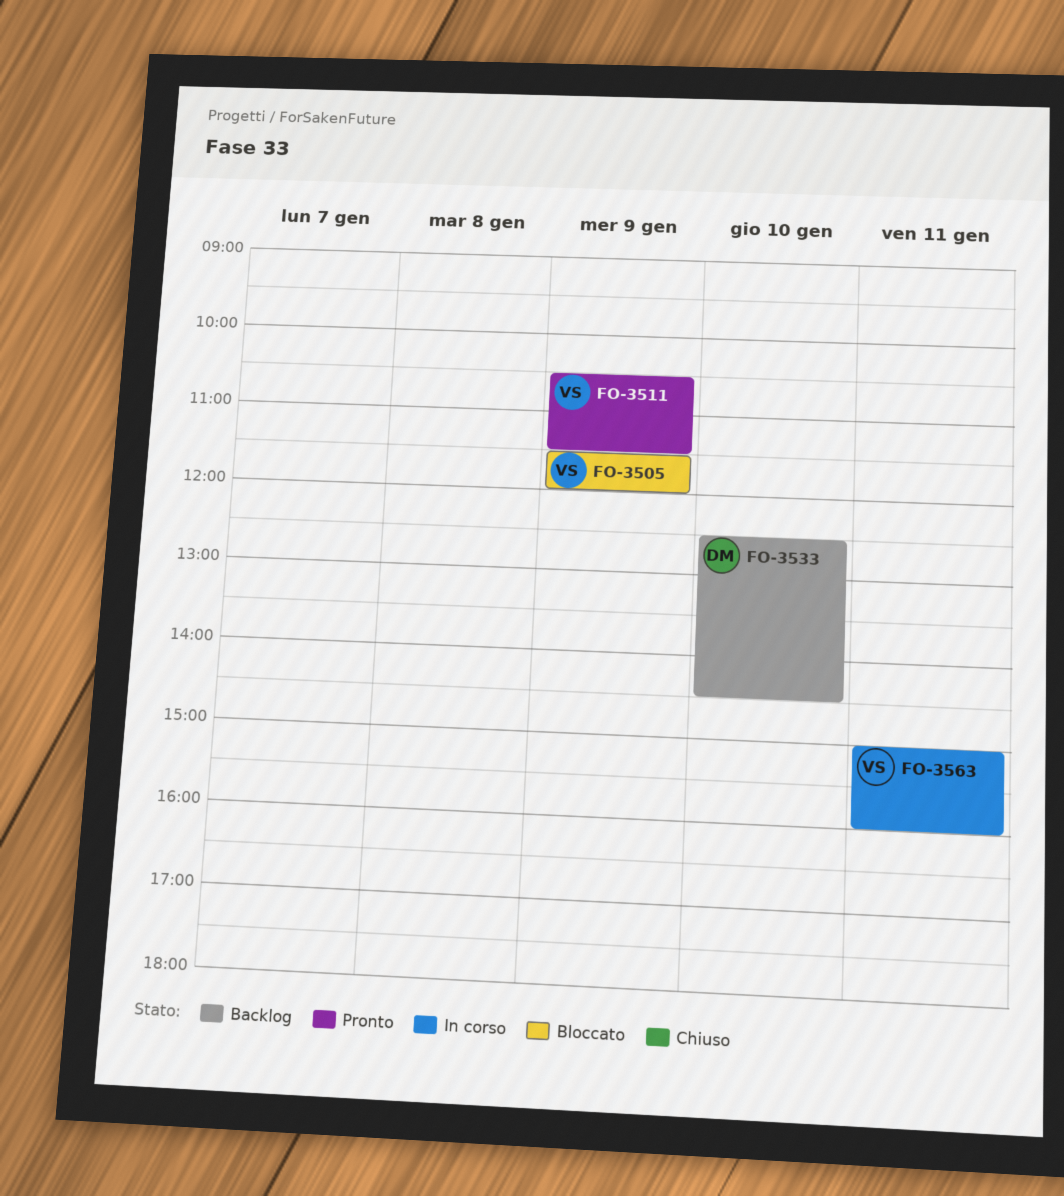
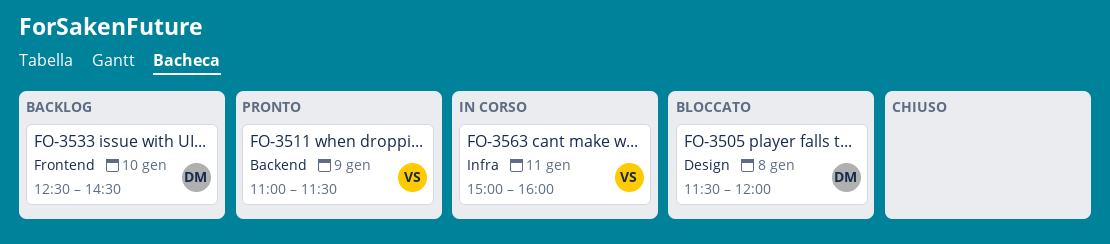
FO-3505, owner: VS -> DM
FO-3505, day: Jan 9 -> Jan 8
FO-3511, begins: 10:30 -> 11:00

